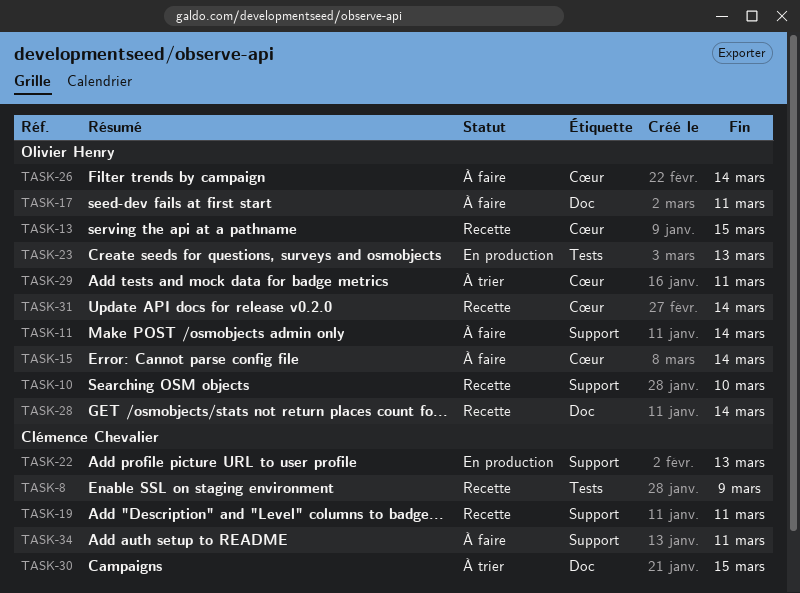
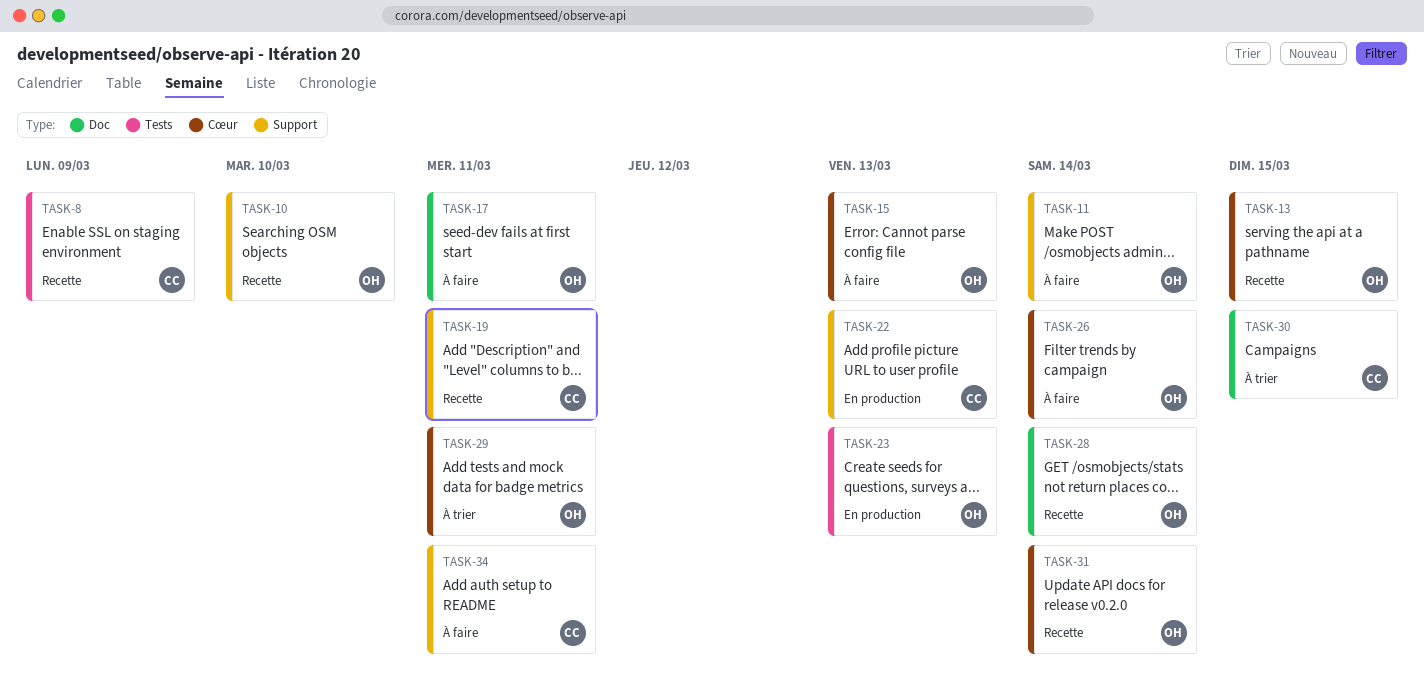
TASK-15, due: Mar 14 -> Mar 13

